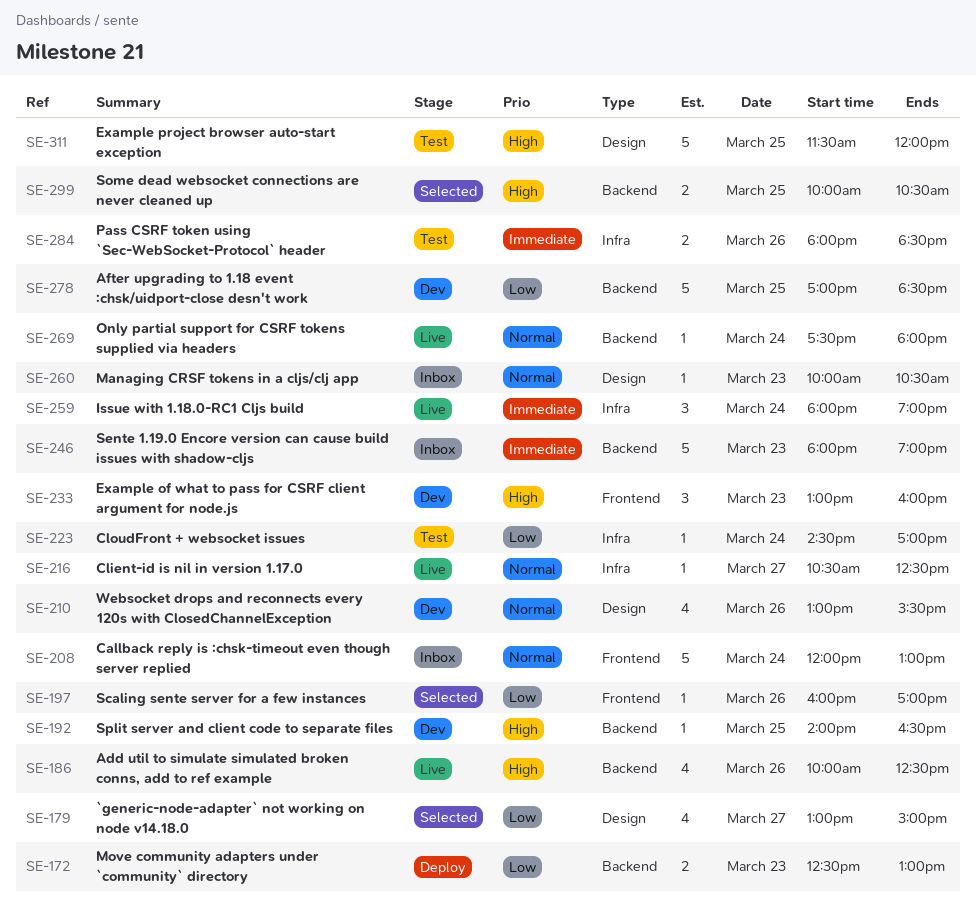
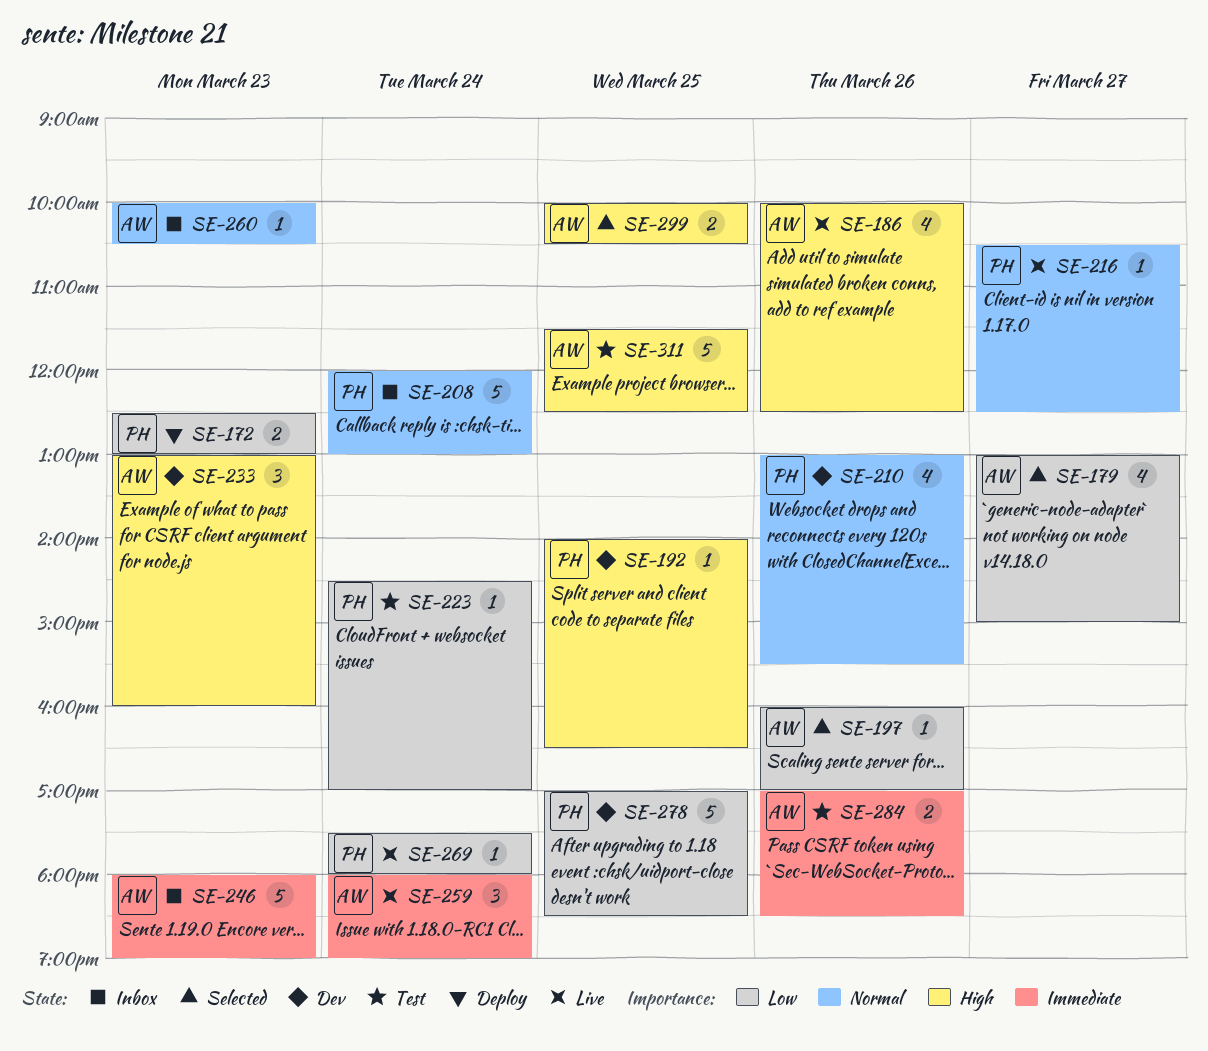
SE-269, priority: Normal -> Low
SE-284, begins: 18:00 -> 17:00
SE-311, ends: 12:00 -> 12:30

